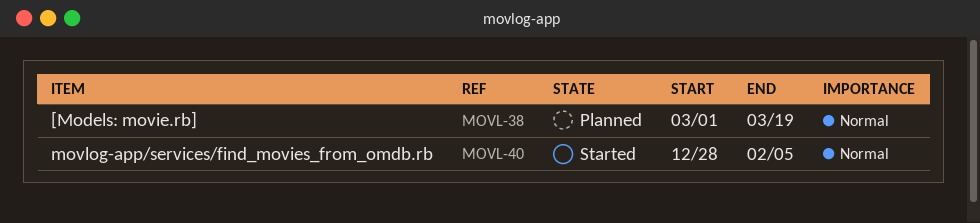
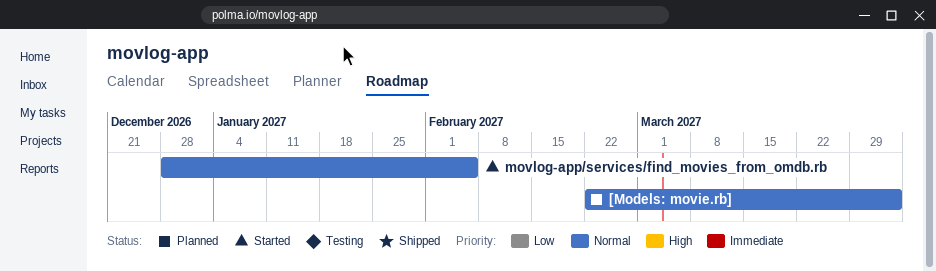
[Models: movie.rb], start: Mar 1 -> Feb 22
[Models: movie.rb], due: Mar 19 -> Apr 2

